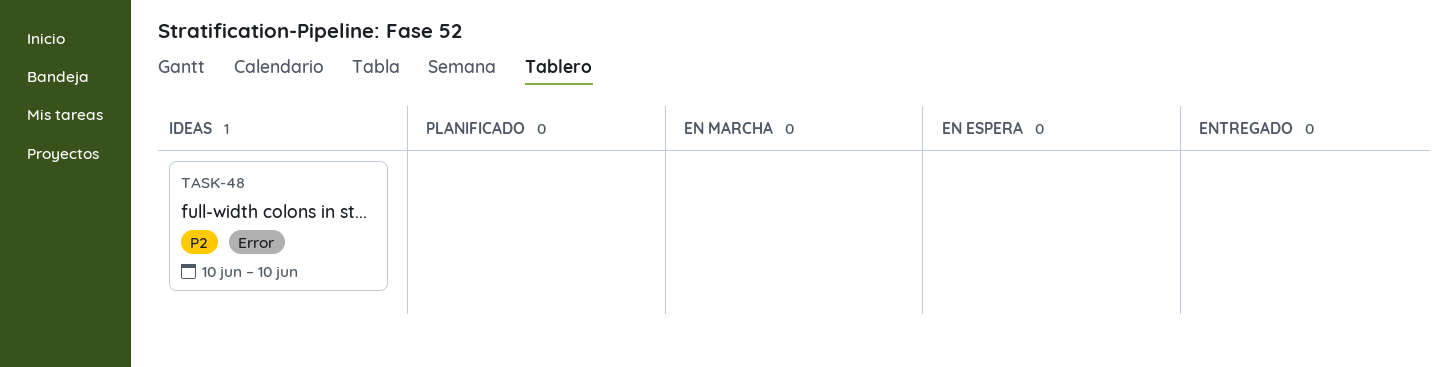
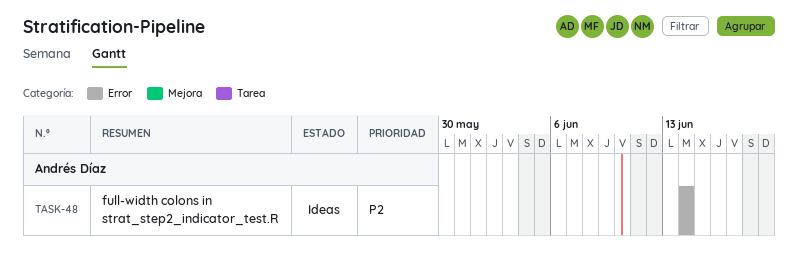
TASK-48, start: Jun 10 -> Jun 14
TASK-48, due: Jun 10 -> Jun 14

